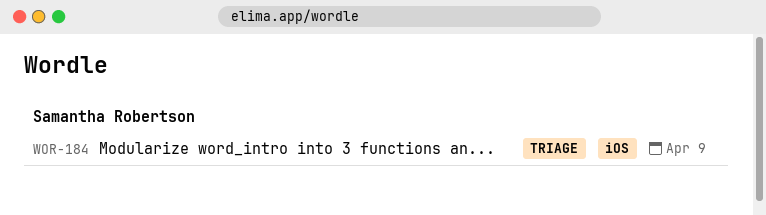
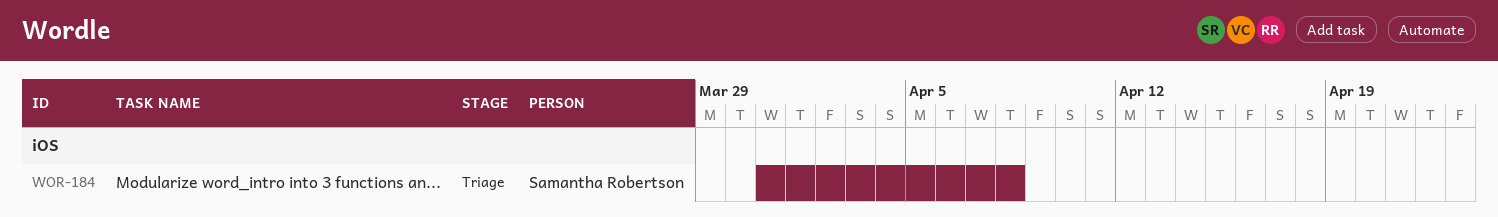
WOR-184, due: Apr 9 -> Apr 8

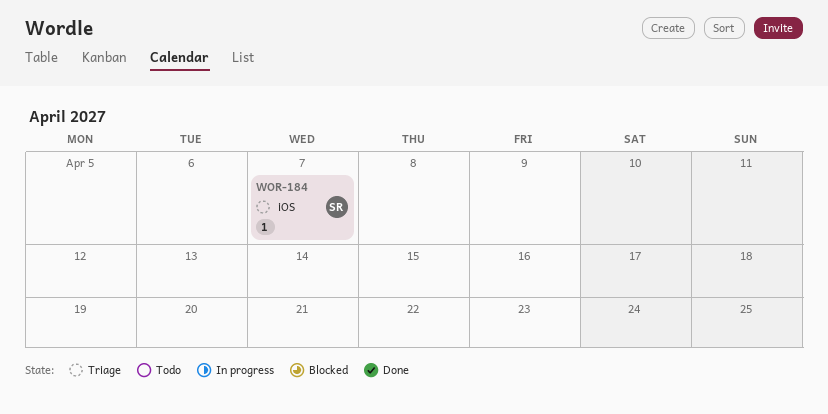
WOR-184, due: Apr 8 -> Apr 7

